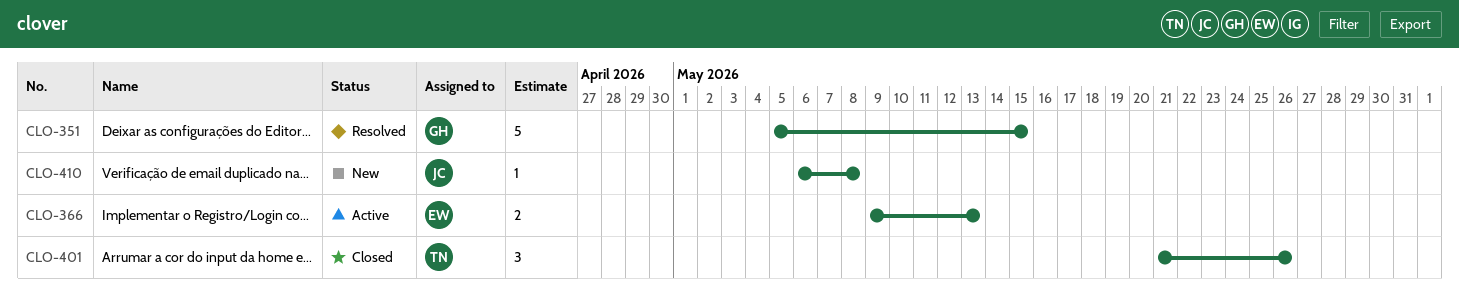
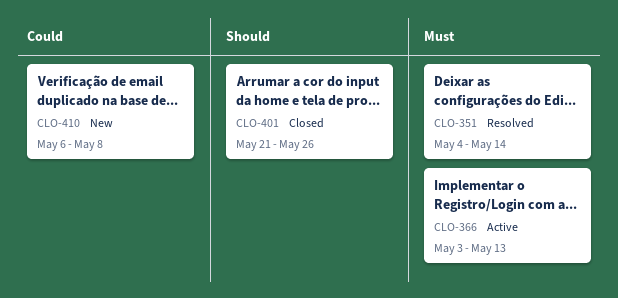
CLO-351, start: May 5 -> May 4
CLO-351, due: May 15 -> May 14
CLO-366, start: May 9 -> May 3

